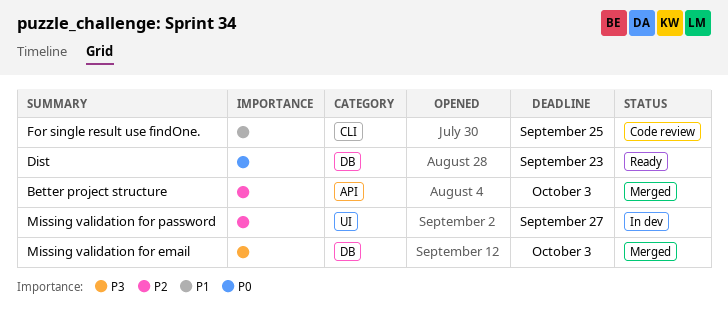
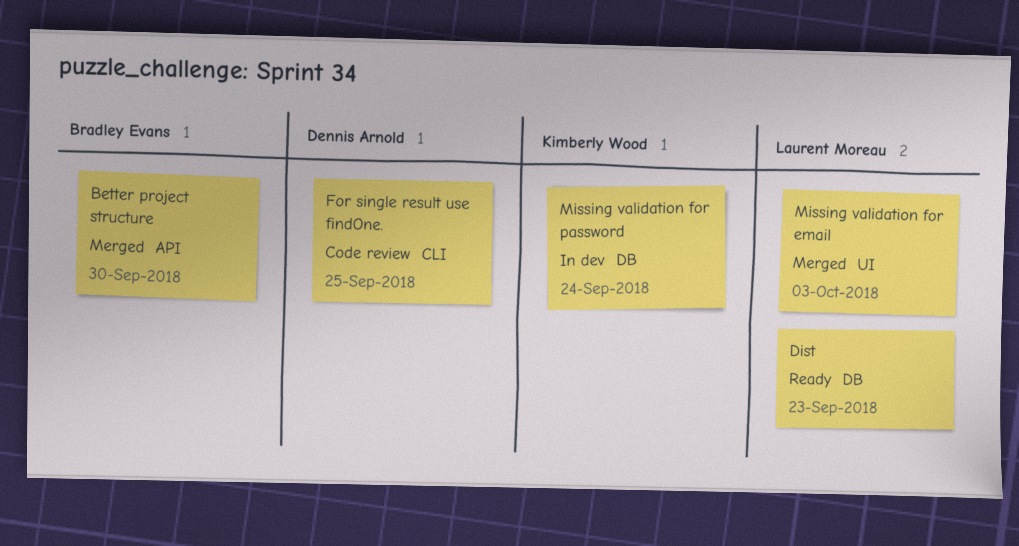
Better project structure, due: Oct 3 -> Sep 30
Missing validation for email, label: DB -> UI
Missing validation for password, label: UI -> DB
Missing validation for password, due: Sep 27 -> Sep 24

